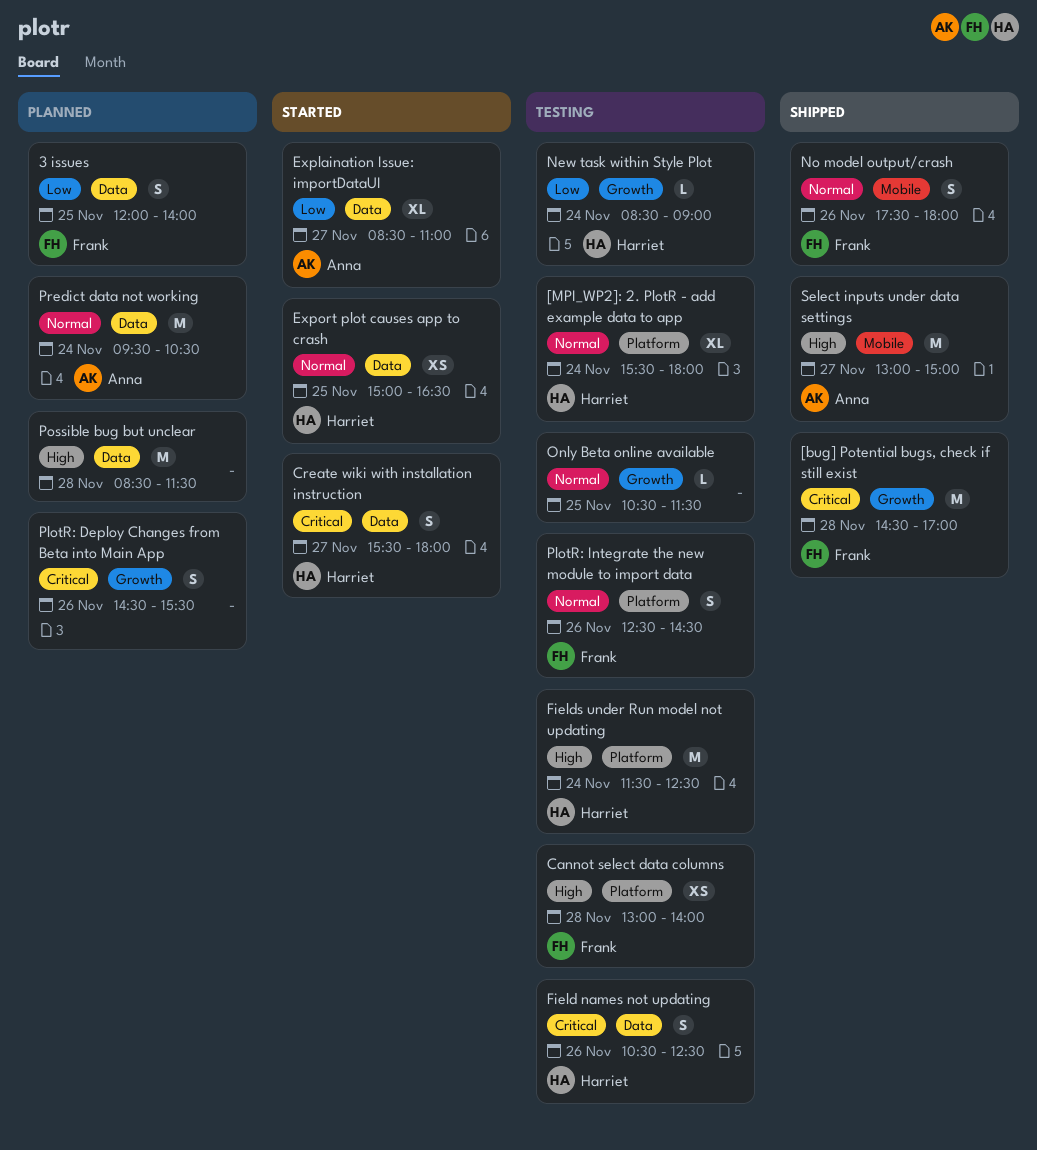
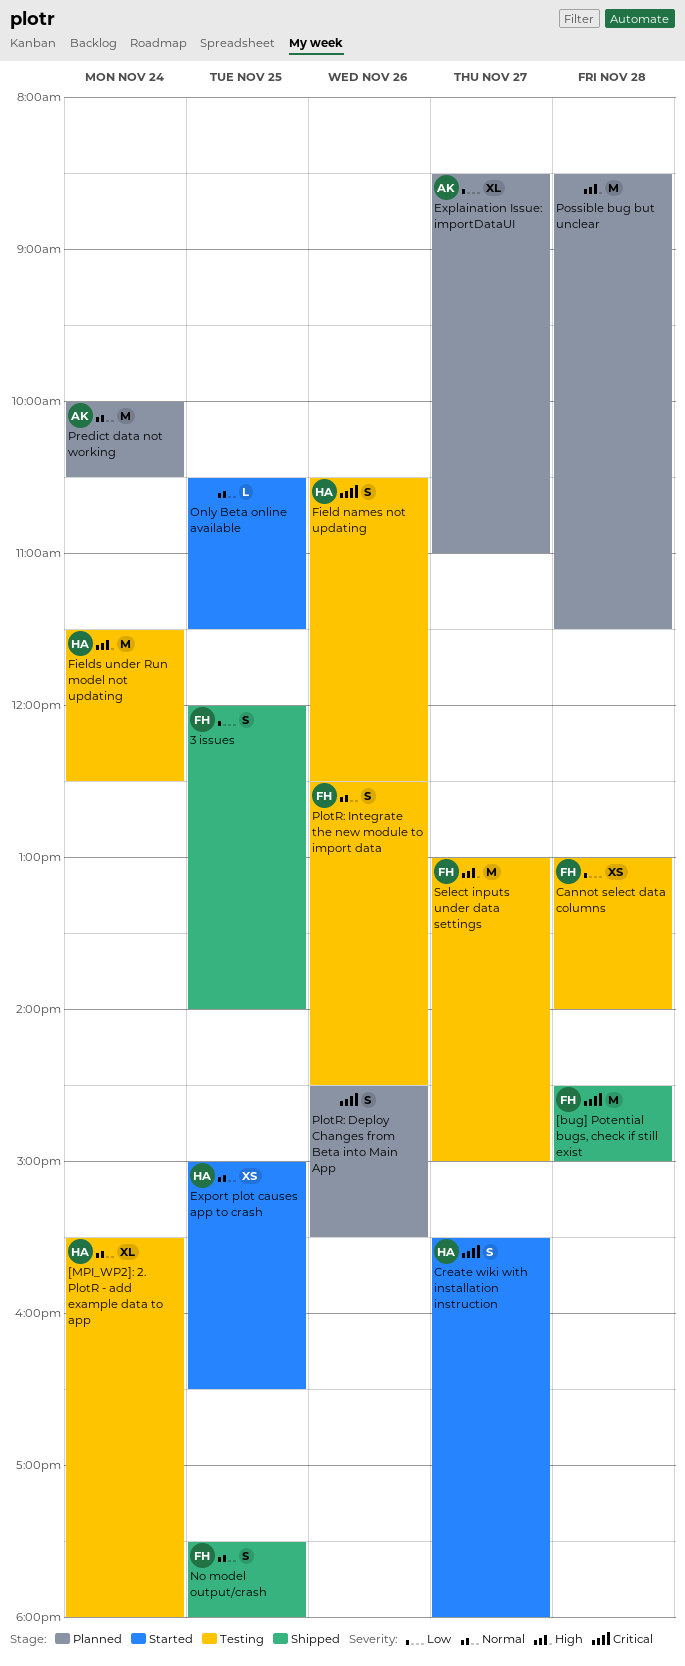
3 issues, status: Planned -> Shipped
[bug] Potential bugs, check if still exist, ends: 17:00 -> 15:00
Cannot select data columns, priority: High -> Low
Explaination Issue: importDataUI, status: Started -> Planned
New task within Style Plot: present -> none
No model output/crash, day: Nov 26 -> Nov 25
Only Beta online available, status: Testing -> Started
Predict data not working, begins: 09:30 -> 10:00
Select inputs under data settings, status: Shipped -> Testing
Select inputs under data settings, owner: Anna -> Frank

